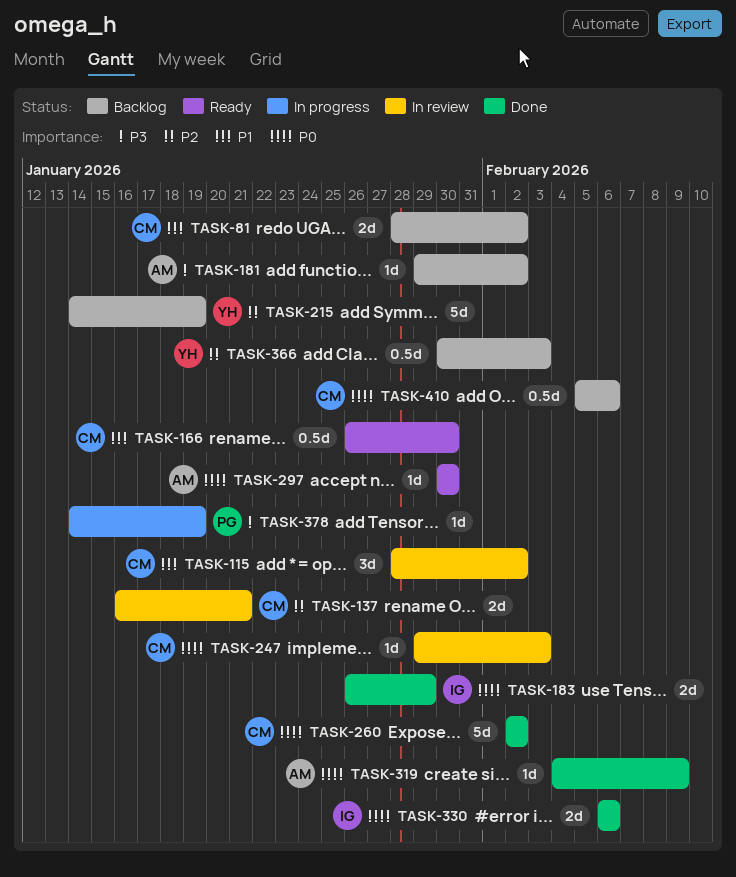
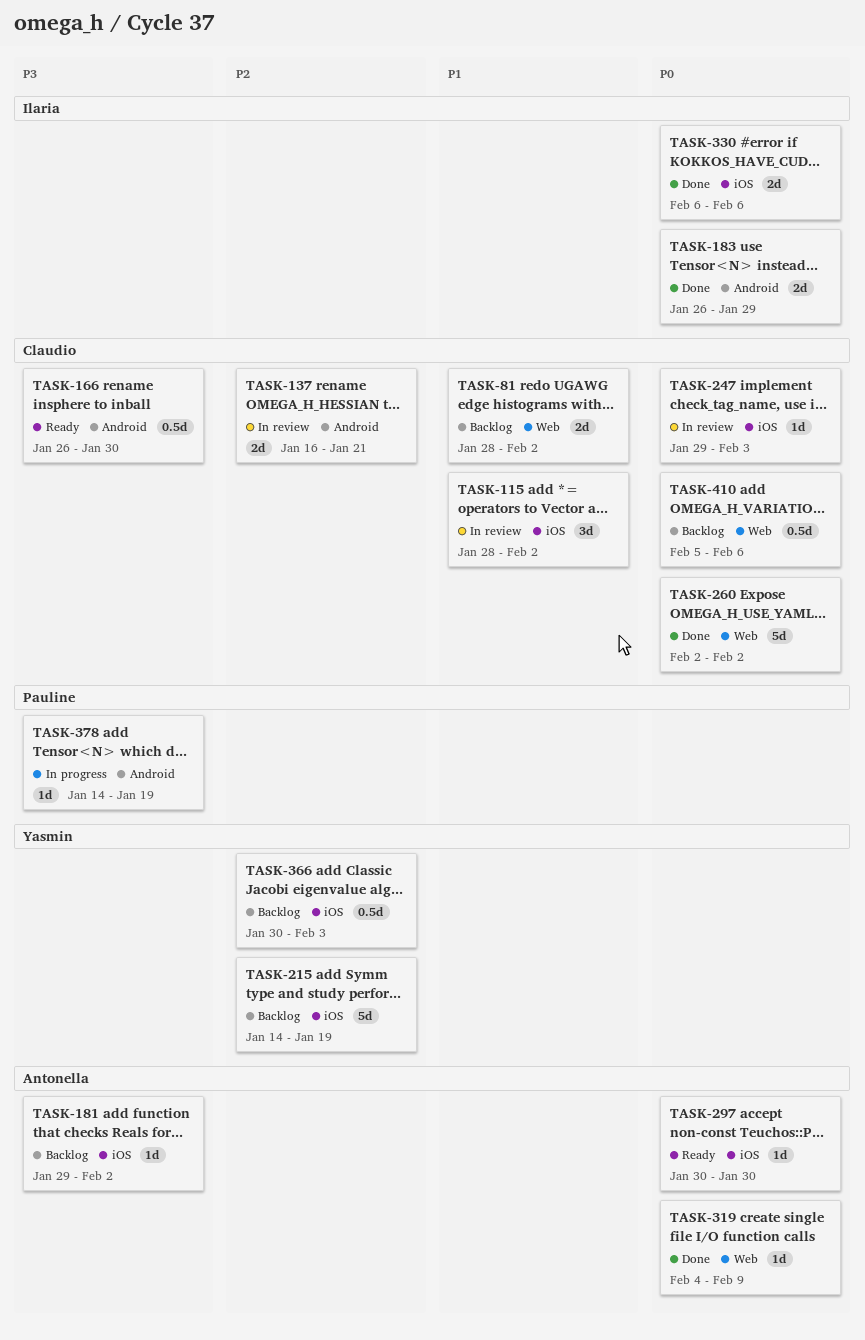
TASK-166, priority: P1 -> P3

